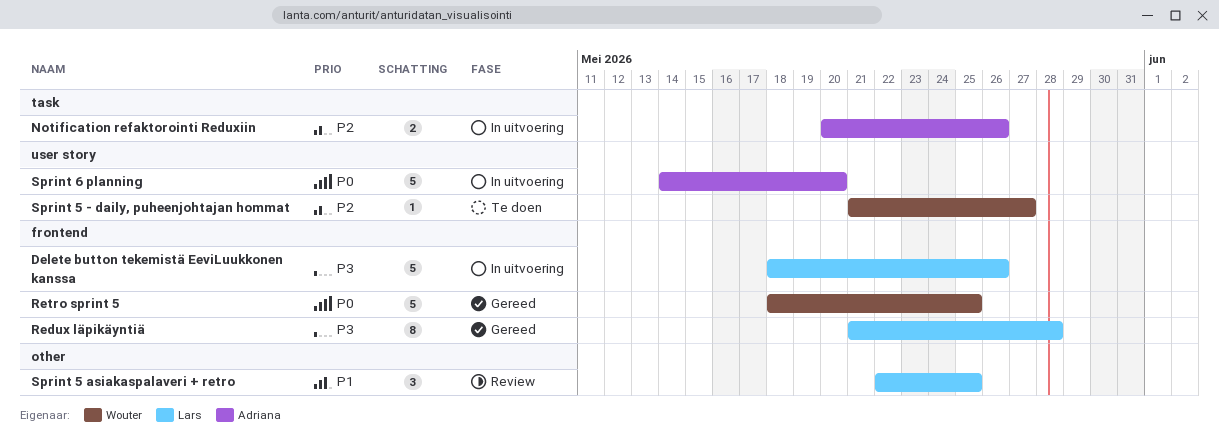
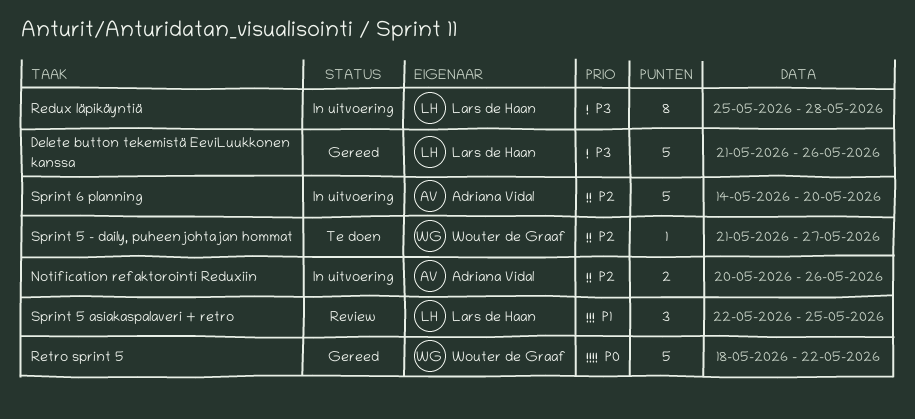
Delete button tekemistä EeviLuukkonen kanssa, status: In uitvoering -> Gereed
Delete button tekemistä EeviLuukkonen kanssa, start: May 18 -> May 21
Redux läpikäyntiä, status: Gereed -> In uitvoering
Redux läpikäyntiä, start: May 21 -> May 25
Retro sprint 5, due: May 25 -> May 22
Sprint 6 planning, priority: P0 -> P2

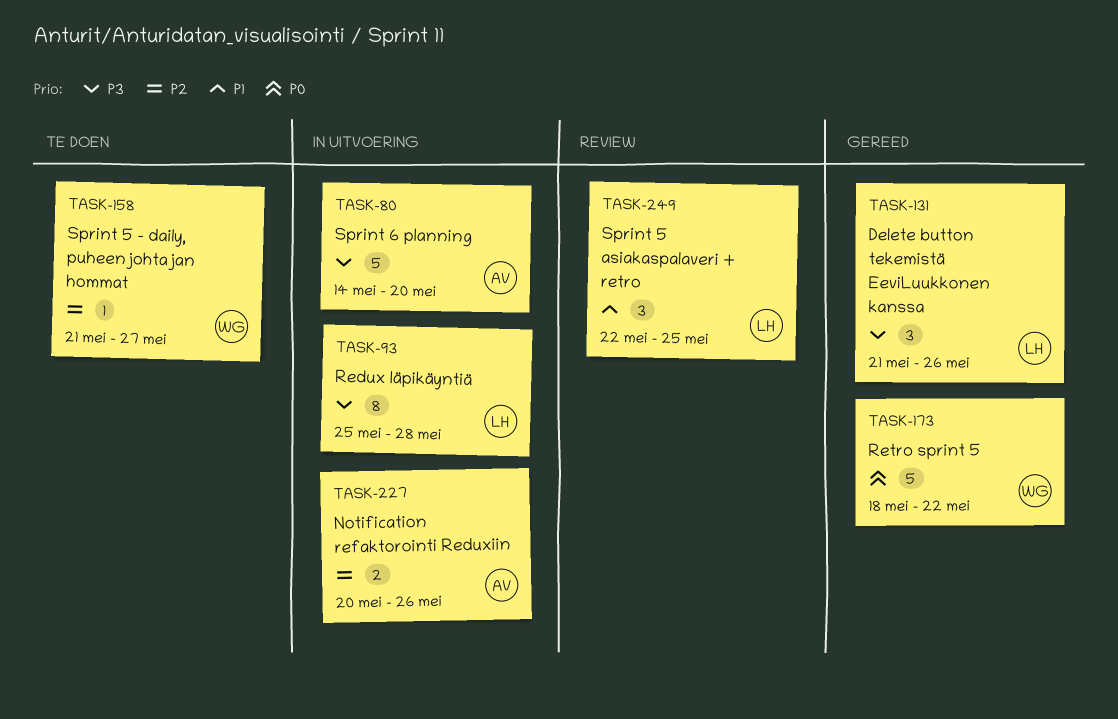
Delete button tekemistä EeviLuukkonen kanssa, estimate: 5 -> 3
Sprint 6 planning, priority: P2 -> P3

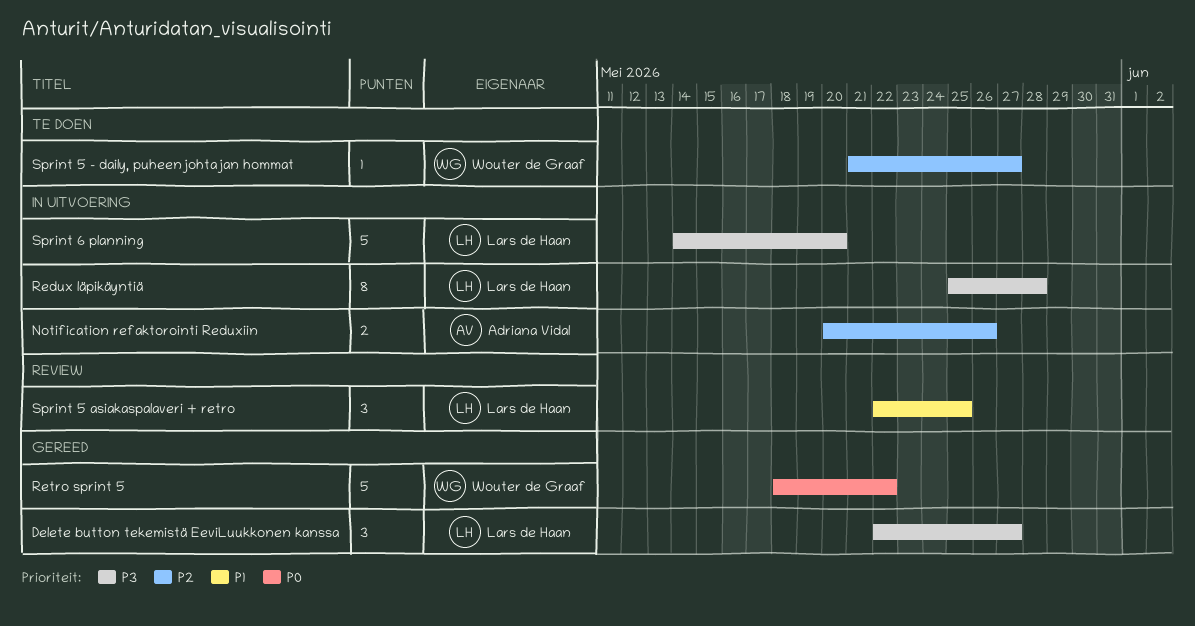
Delete button tekemistä EeviLuukkonen kanssa, start: May 21 -> May 22
Delete button tekemistä EeviLuukkonen kanssa, due: May 26 -> May 27
Sprint 6 planning, owner: Adriana Vidal -> Lars de Haan

